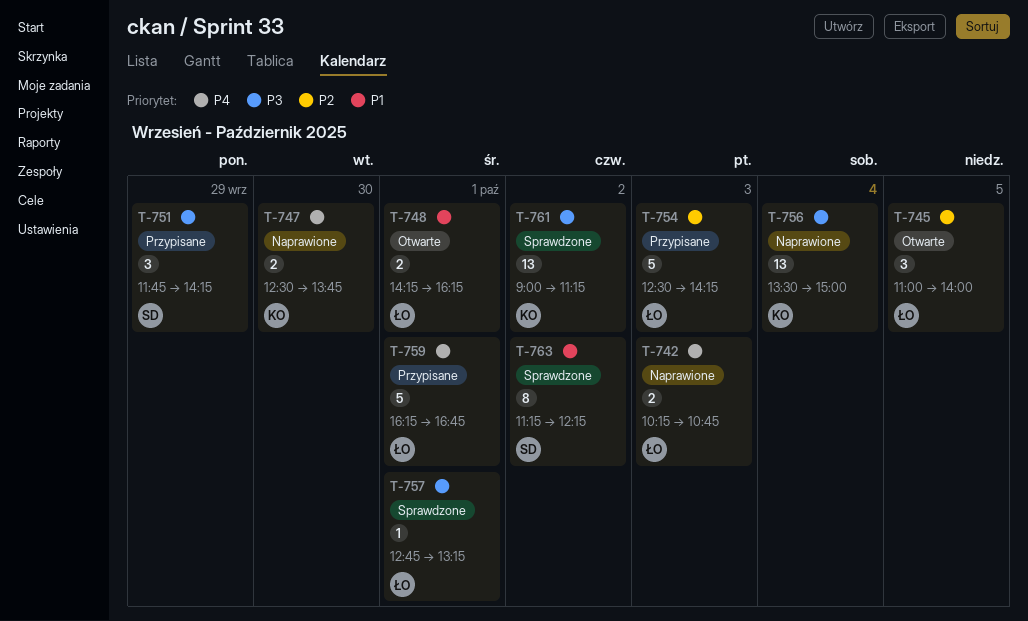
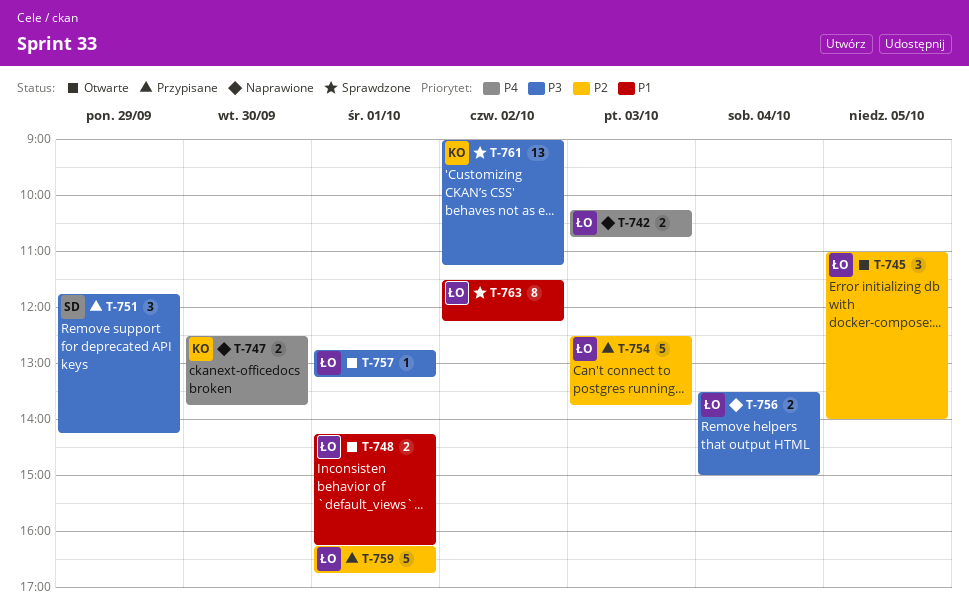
T-754, ends: 14:15 -> 13:45
T-756, owner: KO -> ŁO
T-756, estimate: 13 -> 2
T-757, status: Sprawdzone -> Otwarte
T-759, priority: P4 -> P2
T-763, owner: SD -> ŁO
T-763, begins: 11:15 -> 11:30

